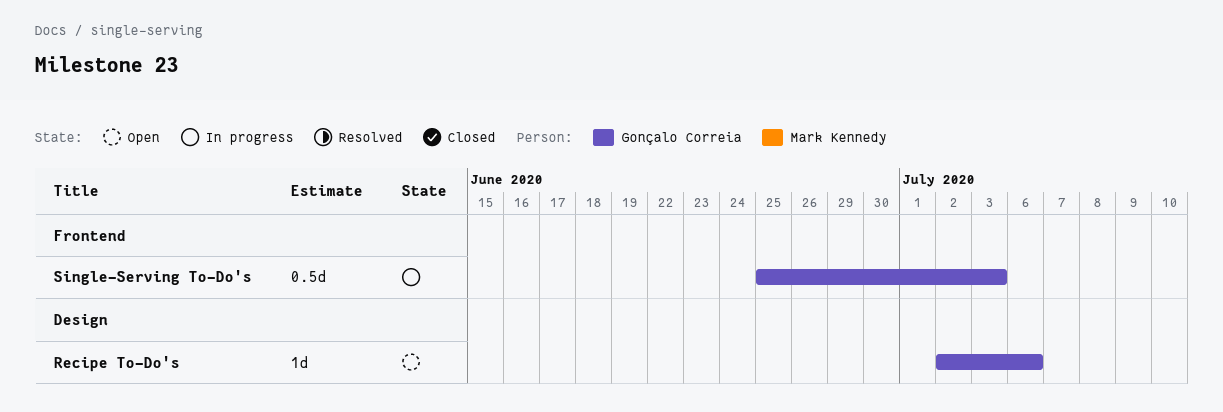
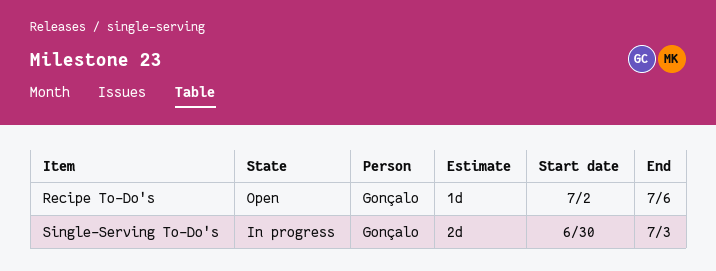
Single-Serving To-Do's, estimate: 0.5d -> 2d
Single-Serving To-Do's, start: Jun 25 -> Jun 30

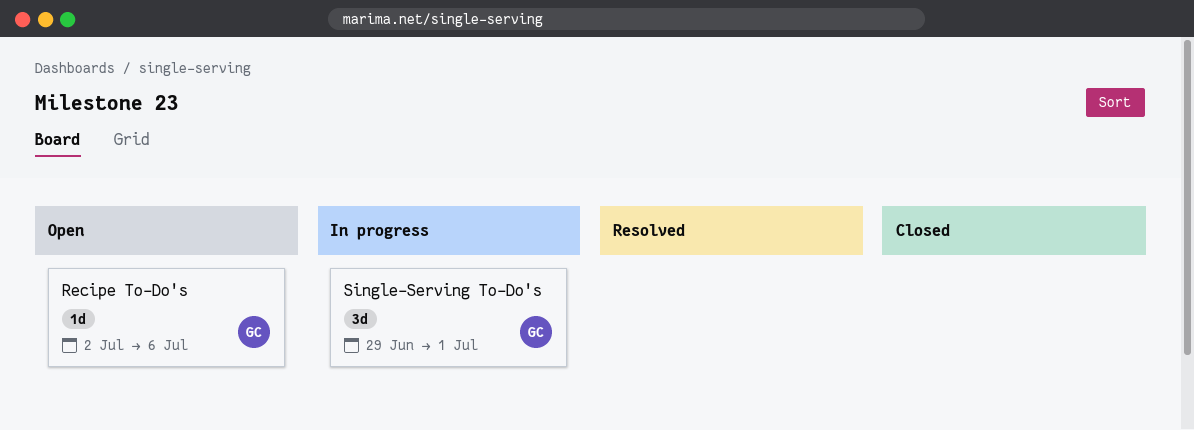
Single-Serving To-Do's, estimate: 2d -> 3d
Single-Serving To-Do's, start: Jun 30 -> Jun 29
Single-Serving To-Do's, due: Jul 3 -> Jul 1

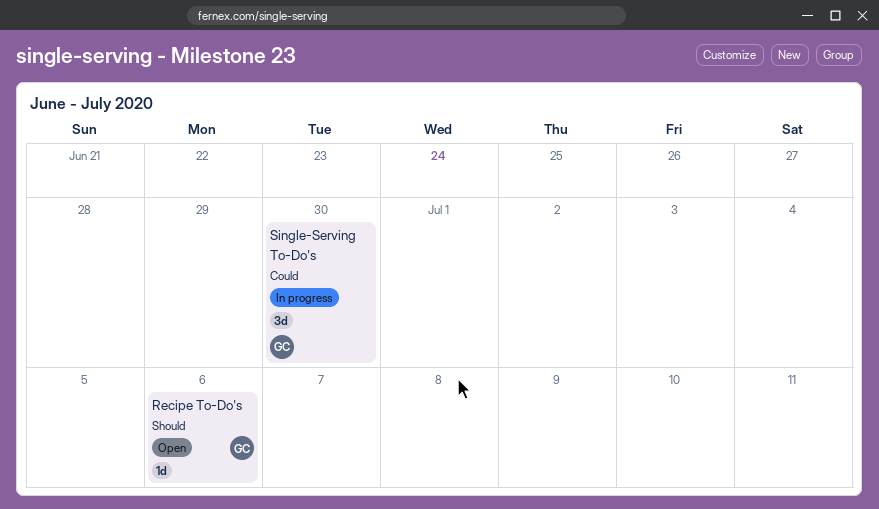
Single-Serving To-Do's, due: Jul 1 -> Jun 30

